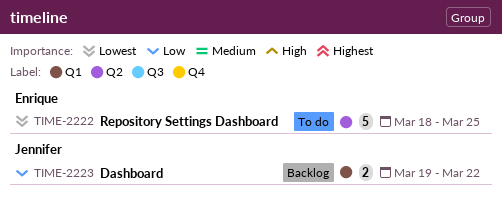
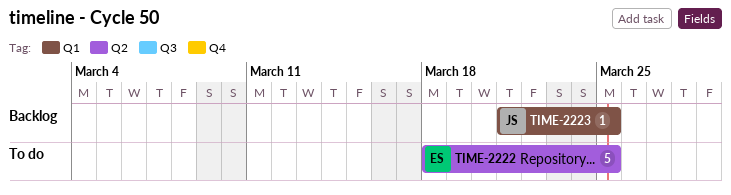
TIME-2223, estimate: 2 -> 1
TIME-2223, start: Mar 19 -> Mar 21
TIME-2223, due: Mar 22 -> Mar 25

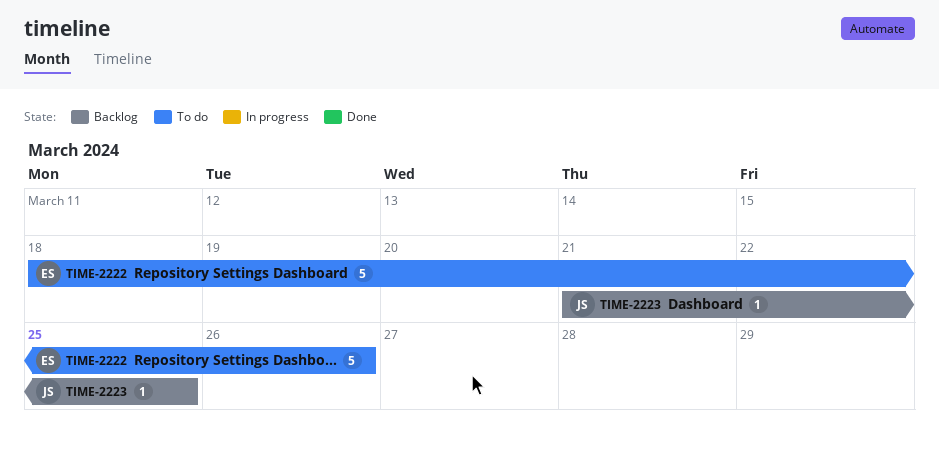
TIME-2222, due: Mar 25 -> Mar 26

